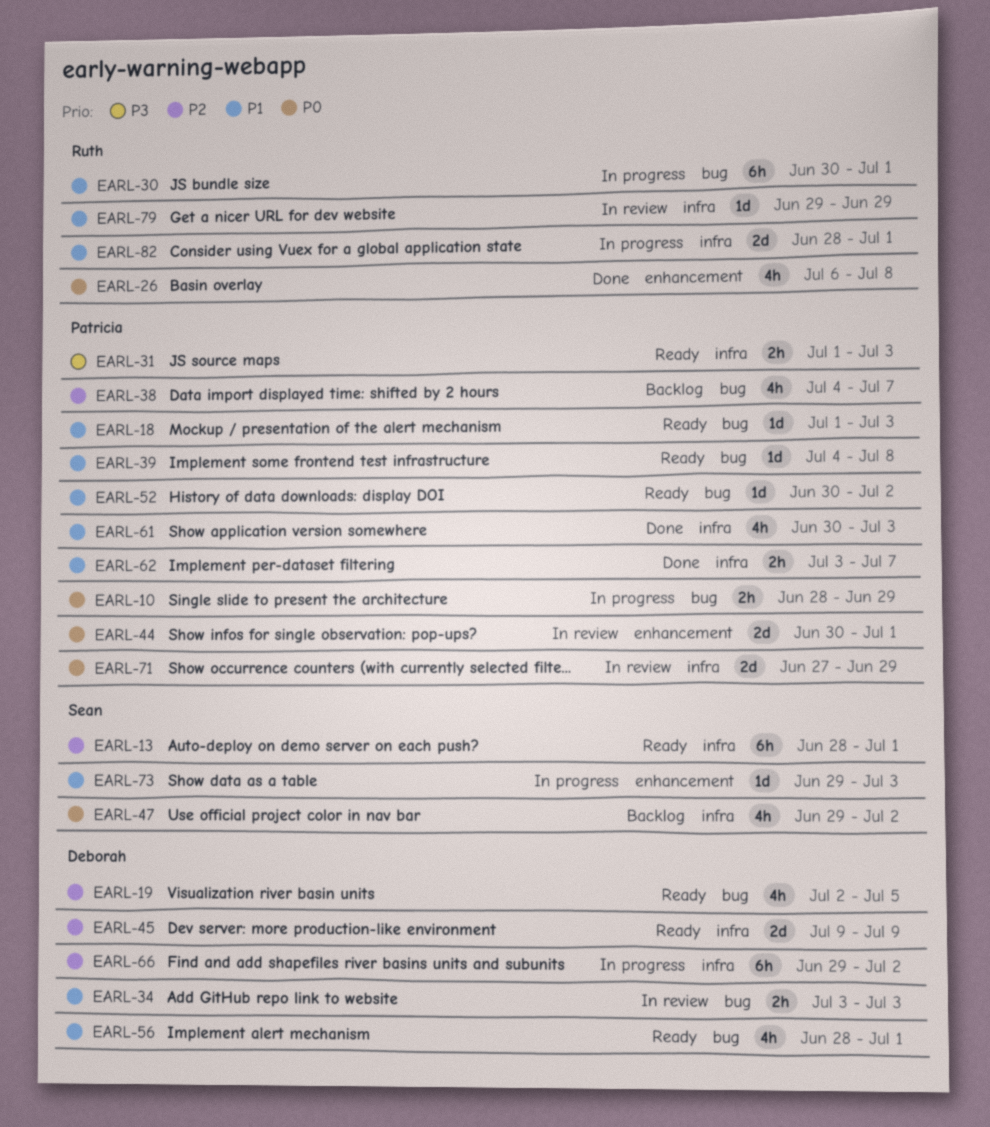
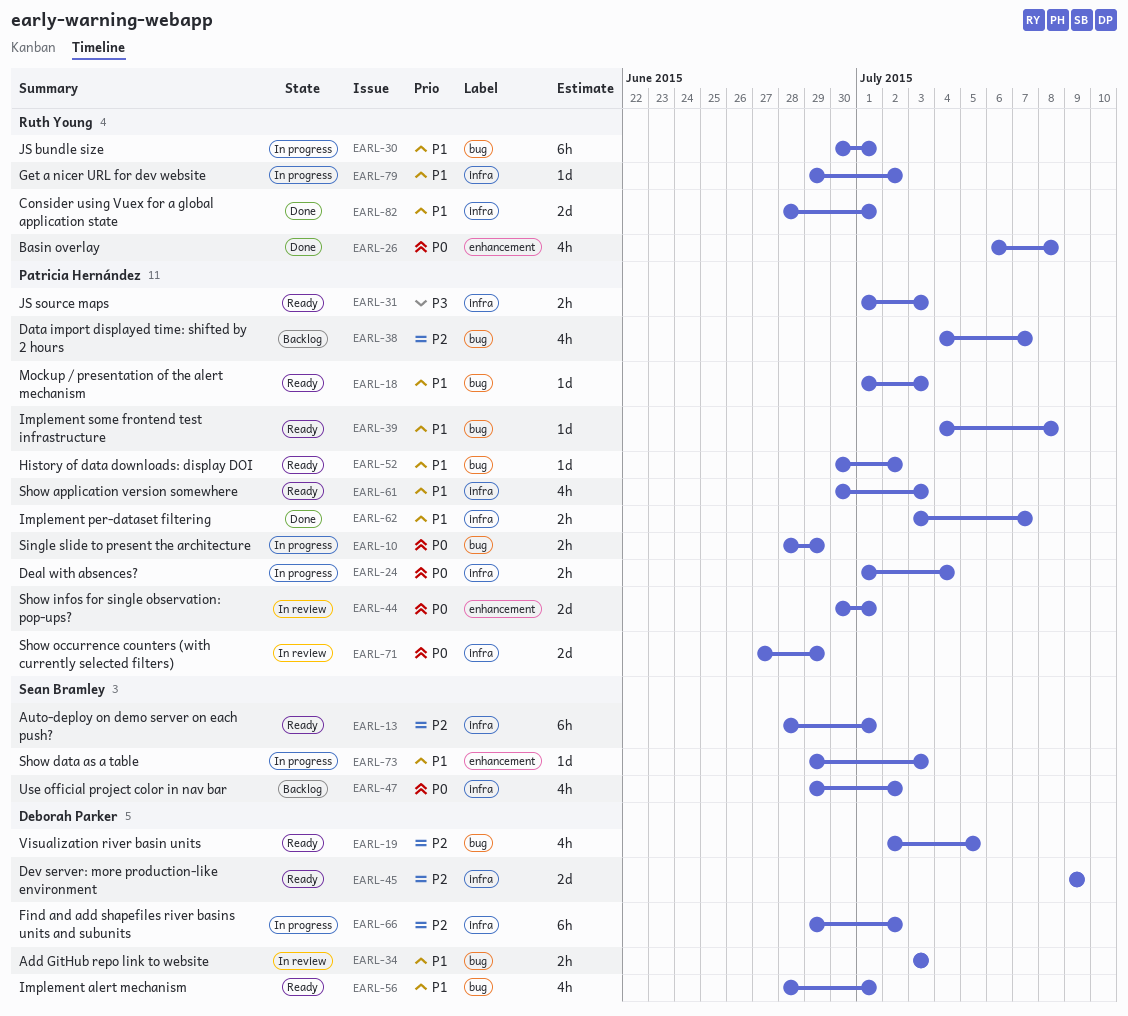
EARL-24: none -> present
EARL-61, status: Done -> Ready
EARL-79, status: In review -> In progress
EARL-79, due: Jun 29 -> Jul 2
EARL-82, status: In progress -> Done

